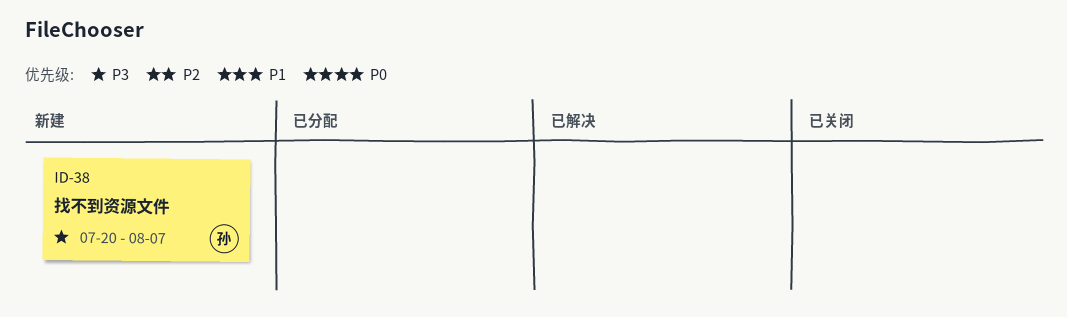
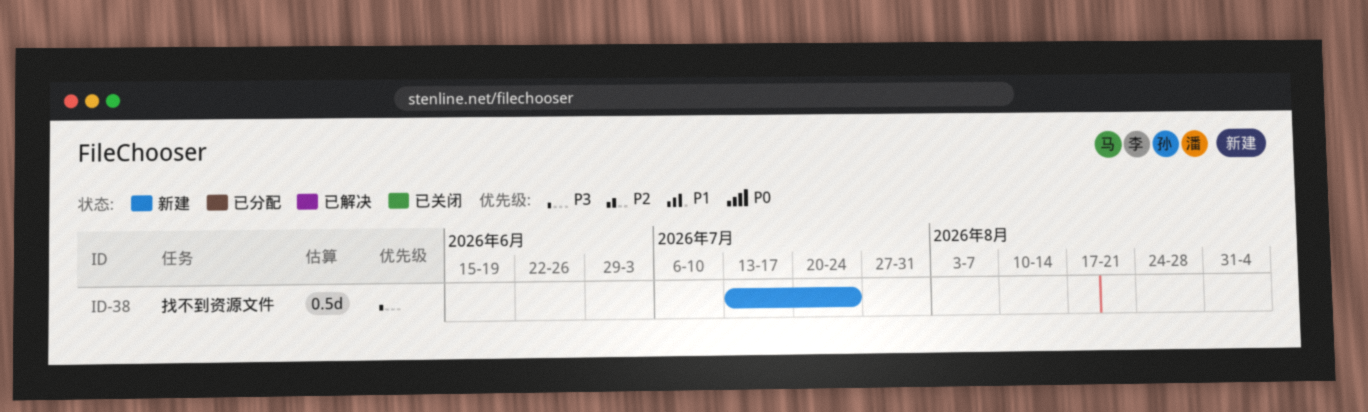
ID-38, start: Jul 20 -> Jul 13
ID-38, due: Aug 7 -> Jul 24

